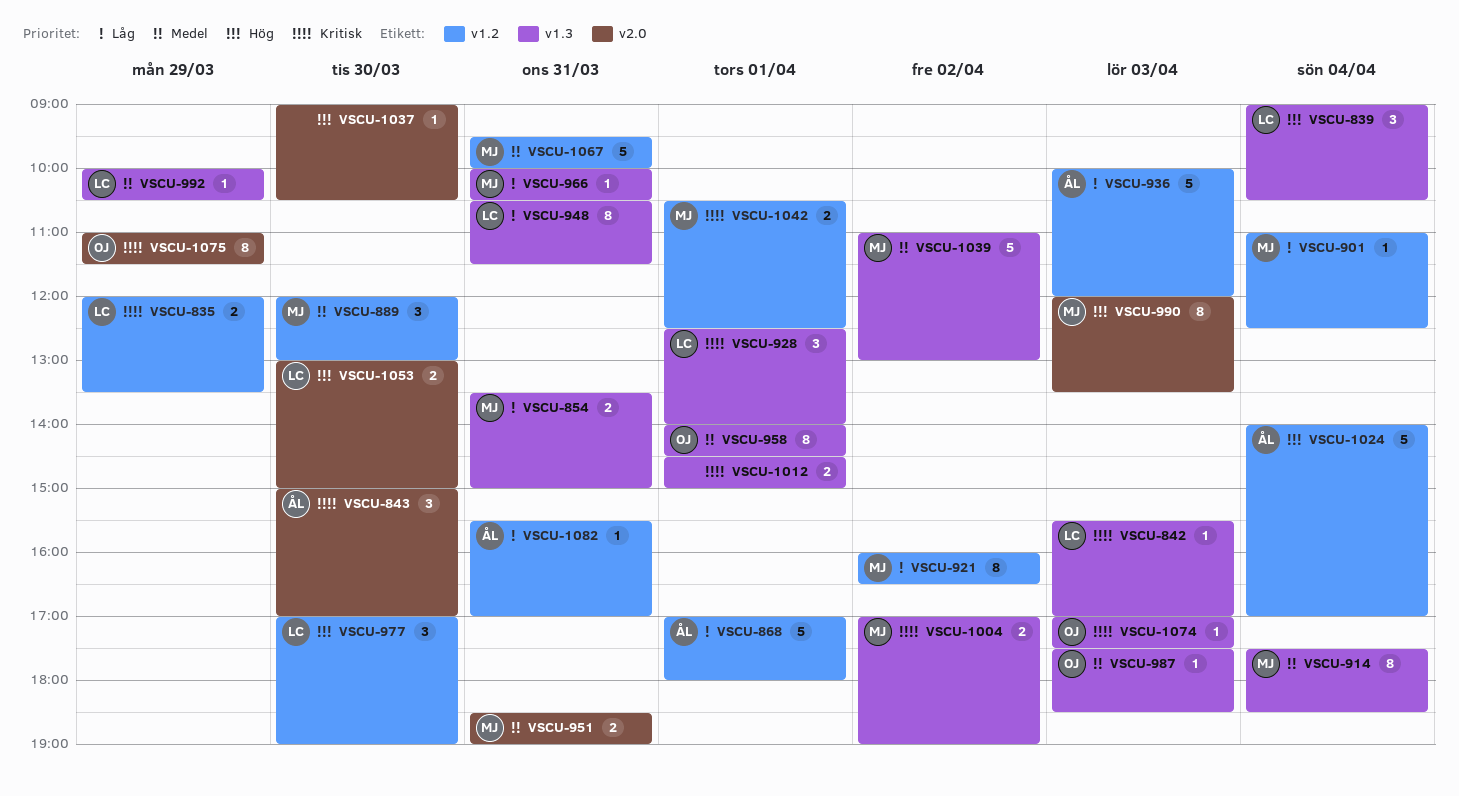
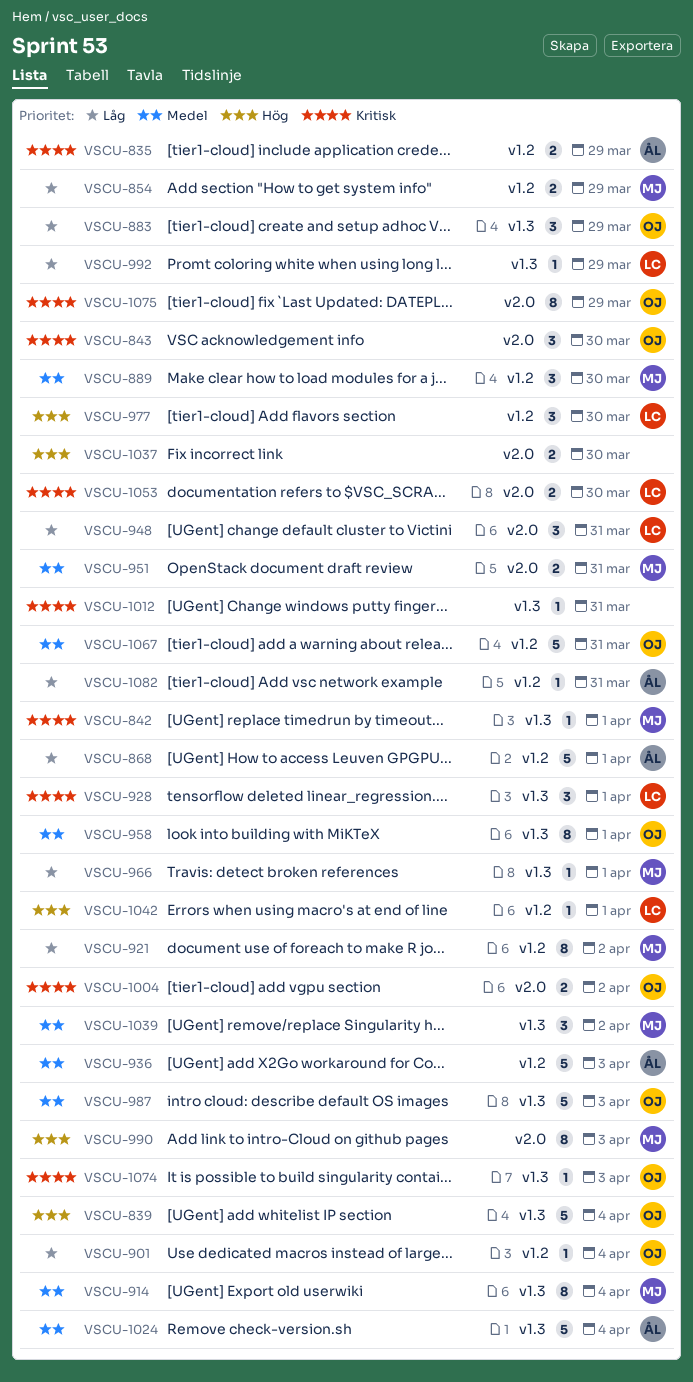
VSCU-835, owner: LC -> ÅL
VSCU-839, owner: LC -> OJ
VSCU-839, estimate: 3 -> 5
VSCU-842, owner: LC -> MJ
VSCU-842, day: Apr 3 -> Apr 1
VSCU-843, owner: ÅL -> OJ
VSCU-854, label: v1.3 -> v1.2
VSCU-854, day: Mar 31 -> Mar 29
VSCU-883: none -> present
VSCU-901, owner: MJ -> OJ
VSCU-936, priority: Låg -> Medel
VSCU-948, label: v1.3 -> v2.0
VSCU-948, estimate: 8 -> 3
VSCU-966, day: Mar 31 -> Apr 1
VSCU-987, estimate: 1 -> 5
VSCU-992, priority: Medel -> Låg
VSCU-1004, owner: MJ -> OJ
VSCU-1004, label: v1.3 -> v2.0
VSCU-1012, estimate: 2 -> 1
VSCU-1012, day: Apr 1 -> Mar 31
VSCU-1024, priority: Hög -> Medel
VSCU-1024, label: v1.2 -> v1.3
VSCU-1037, estimate: 1 -> 2
VSCU-1039, estimate: 5 -> 3
VSCU-1042, owner: MJ -> LC
VSCU-1042, priority: Kritisk -> Hög
VSCU-1042, estimate: 2 -> 1
VSCU-1053, priority: Hög -> Kritisk
VSCU-1067, owner: MJ -> OJ

